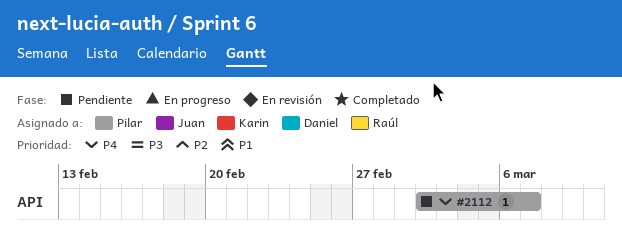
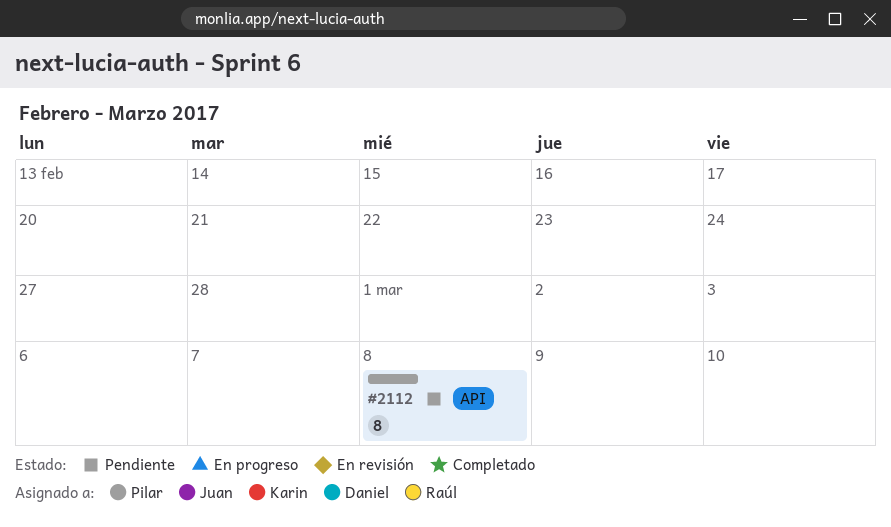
#2112, estimate: 1 -> 8
#2112, due: Mar 7 -> Mar 8

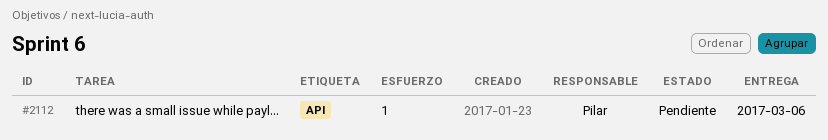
#2112, estimate: 8 -> 1
#2112, due: Mar 8 -> Mar 6

